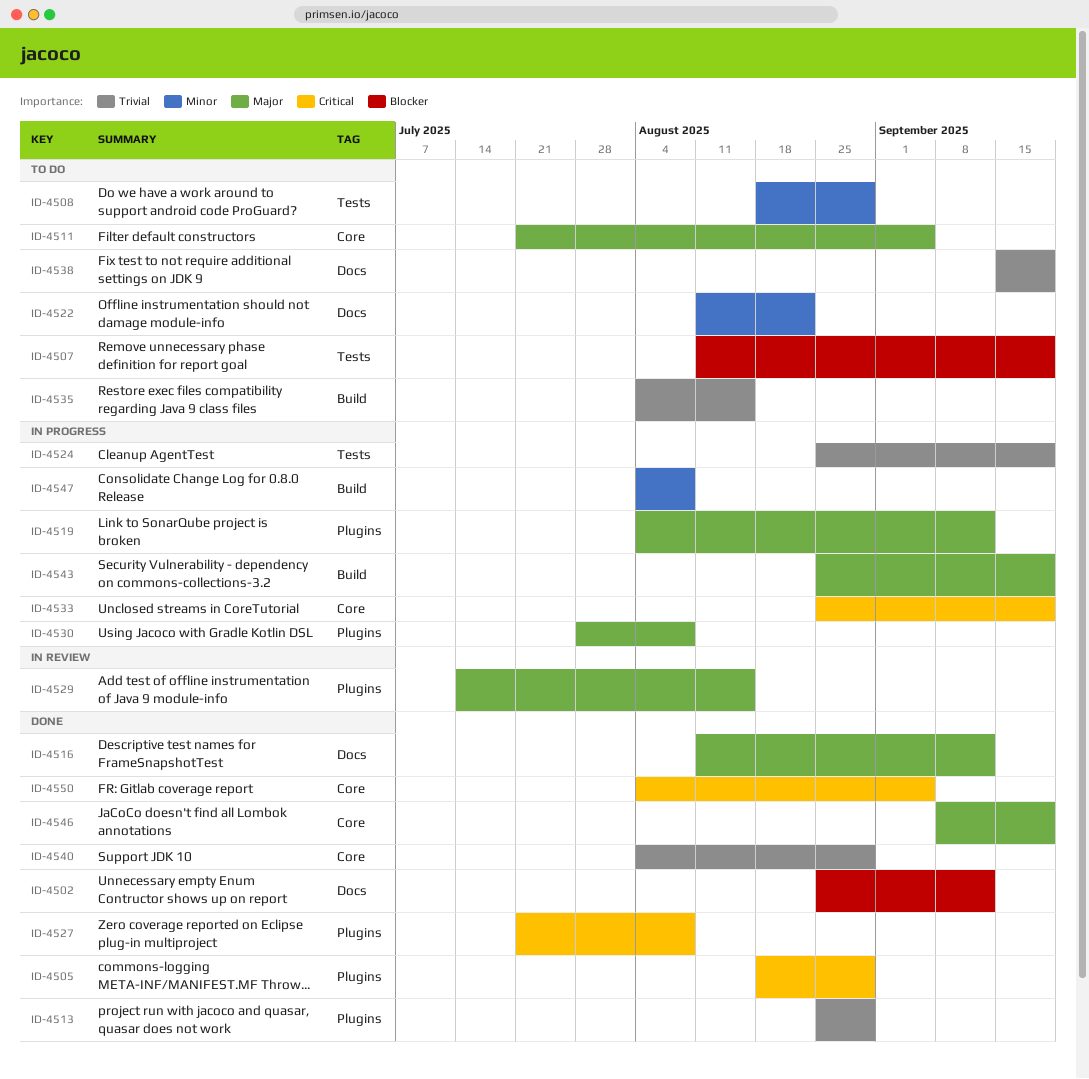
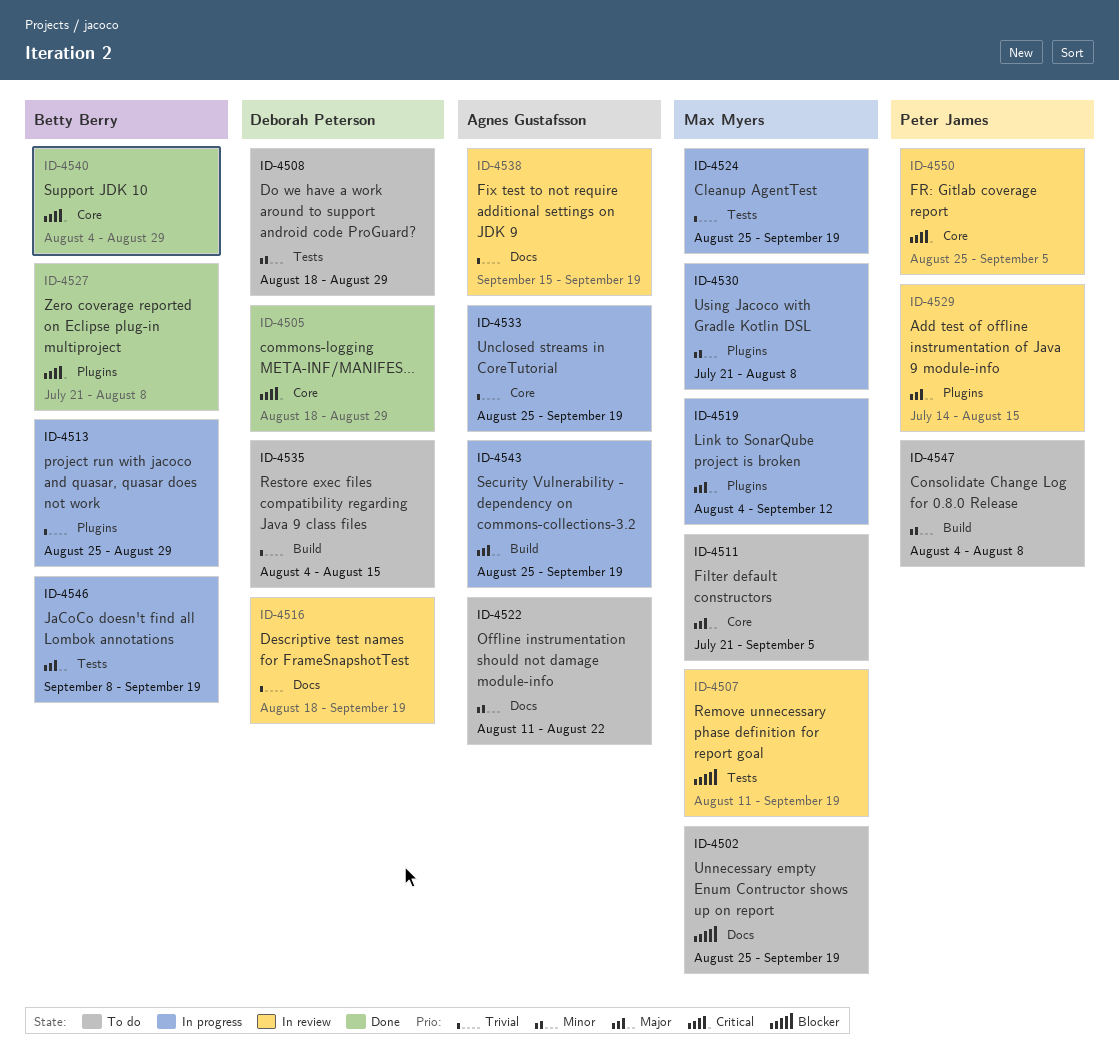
ID-4502, status: Done -> To do
ID-4502, due: Sep 12 -> Sep 19
ID-4505, label: Plugins -> Core
ID-4507, status: To do -> In review
ID-4513, status: Done -> In progress
ID-4516, status: Done -> In review
ID-4516, priority: Major -> Trivial
ID-4516, start: Aug 11 -> Aug 18
ID-4516, due: Sep 12 -> Sep 19
ID-4530, priority: Major -> Minor
ID-4530, start: Jul 28 -> Jul 21
ID-4533, priority: Critical -> Trivial
ID-4538, status: To do -> In review
ID-4540, priority: Trivial -> Critical
ID-4546, status: Done -> In progress
ID-4546, label: Core -> Tests
ID-4547, status: In progress -> To do
ID-4550, status: Done -> In review
ID-4550, start: Aug 4 -> Aug 25

